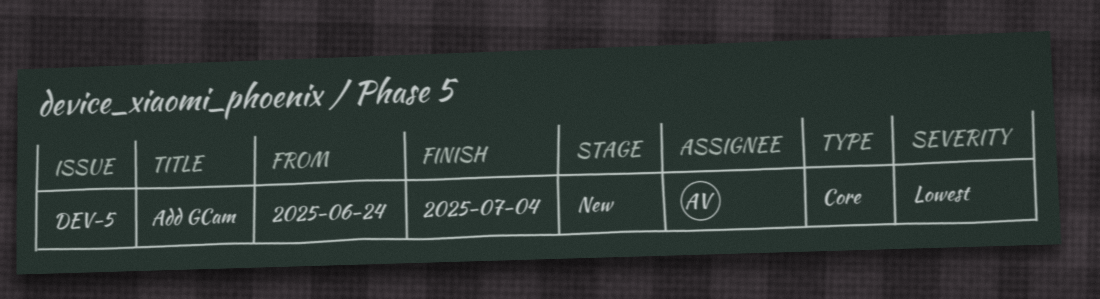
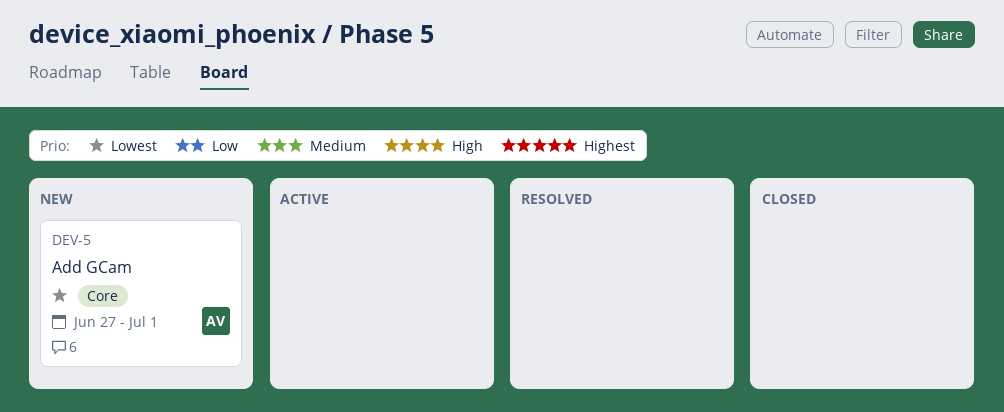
DEV-5, start: Jun 24 -> Jun 27
DEV-5, due: Jul 4 -> Jul 1

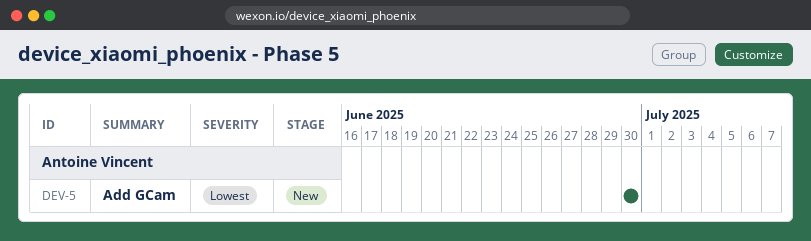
DEV-5, start: Jun 27 -> Jun 30
DEV-5, due: Jul 1 -> Jun 30

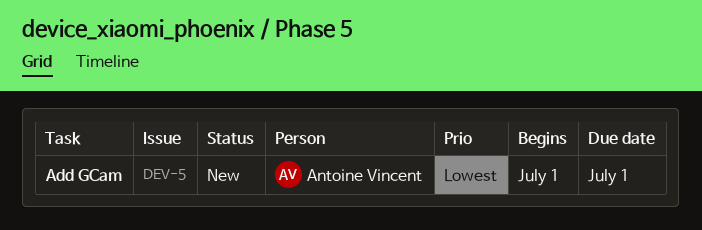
DEV-5, start: Jun 30 -> Jul 1
DEV-5, due: Jun 30 -> Jul 1

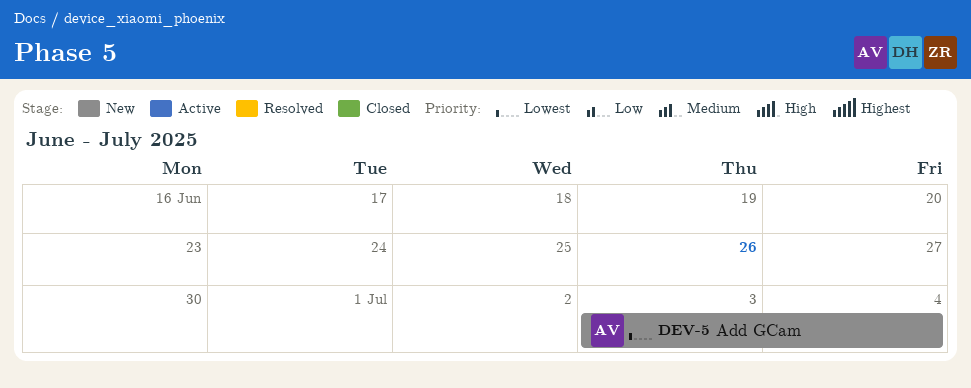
DEV-5, start: Jul 1 -> Jul 3
DEV-5, due: Jul 1 -> Jul 4

